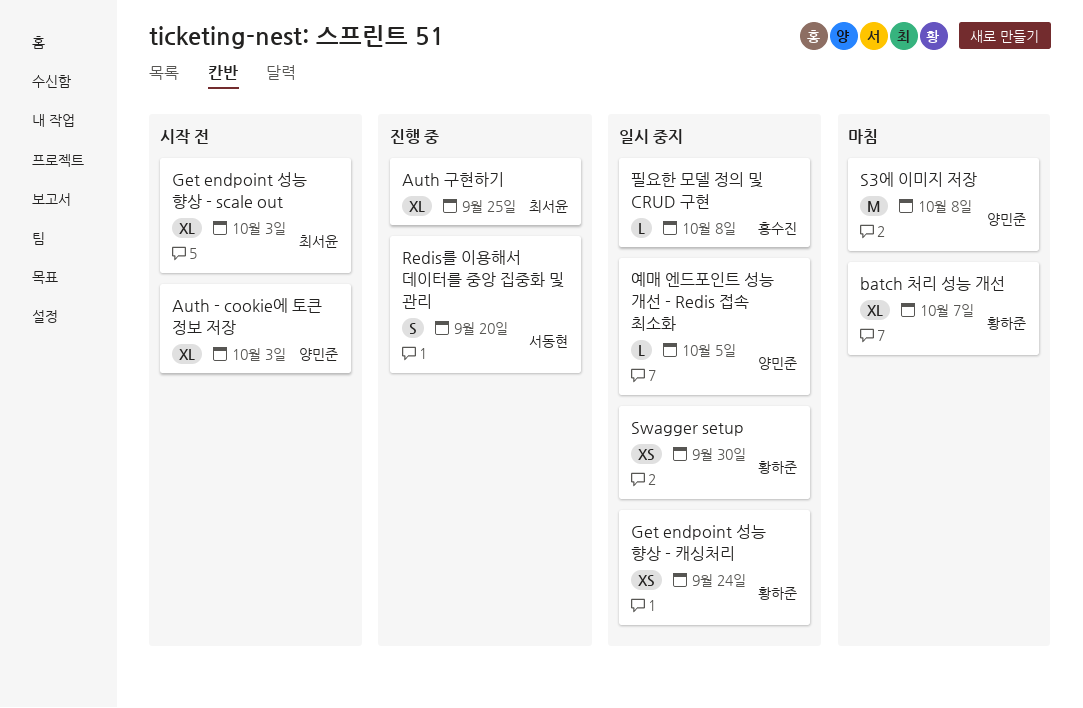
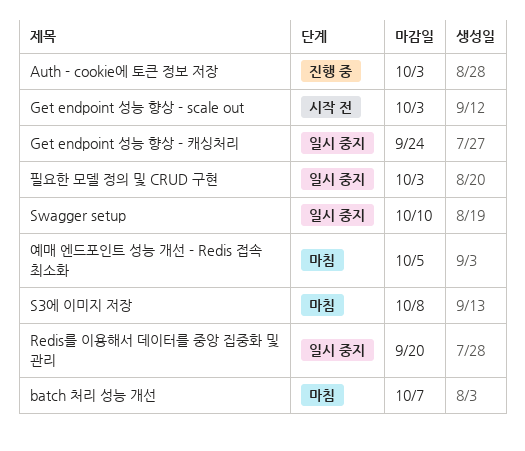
Auth - cookie에 토큰 정보 저장, status: 시작 전 -> 진행 중
Auth 구현하기: present -> none
Redis를 이용해서 데이터를 중앙 집중화 및 관리, status: 진행 중 -> 일시 중지
Swagger setup, due: Sep 30 -> Oct 10
예매 엔드포인트 성능 개선 - Redis 접속 최소화, status: 일시 중지 -> 마침
필요한 모델 정의 및 CRUD 구현, due: Oct 8 -> Oct 3

